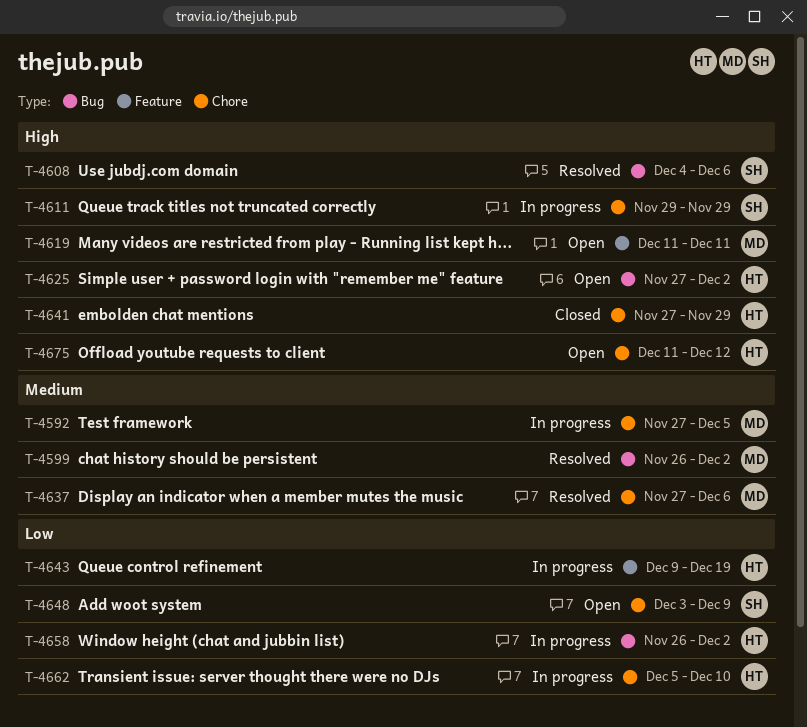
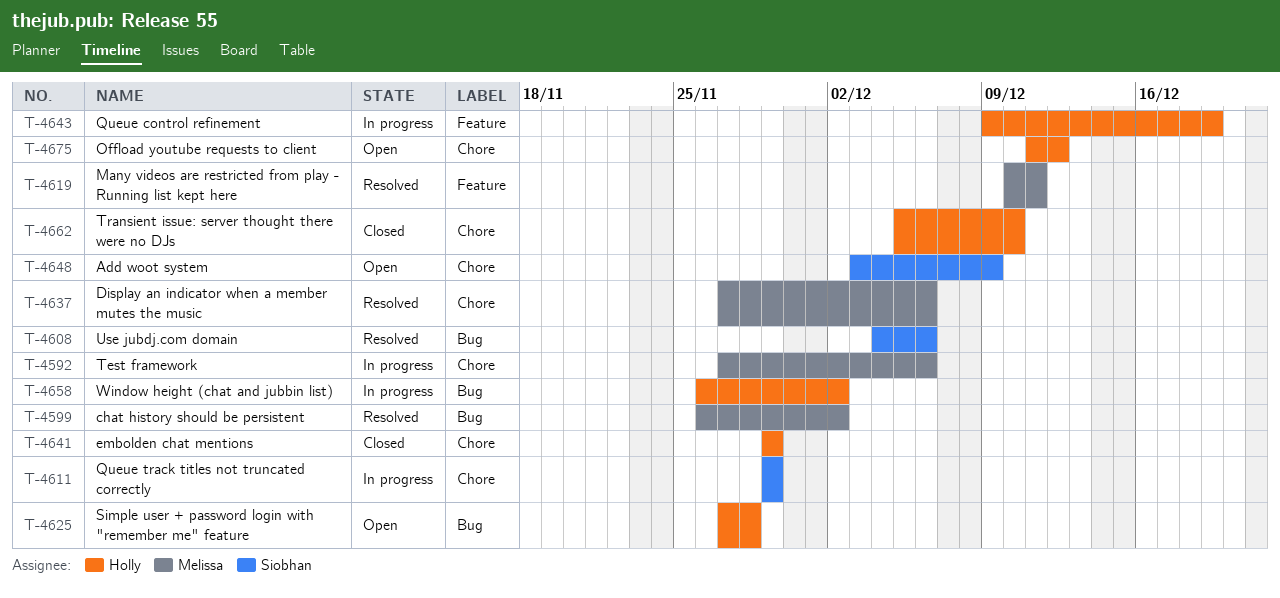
T-4592, due: Dec 5 -> Dec 6
T-4619, status: Open -> Resolved
T-4619, start: Dec 11 -> Dec 10
T-4625, due: Dec 2 -> Nov 28
T-4641, start: Nov 27 -> Nov 29
T-4662, status: In progress -> Closed

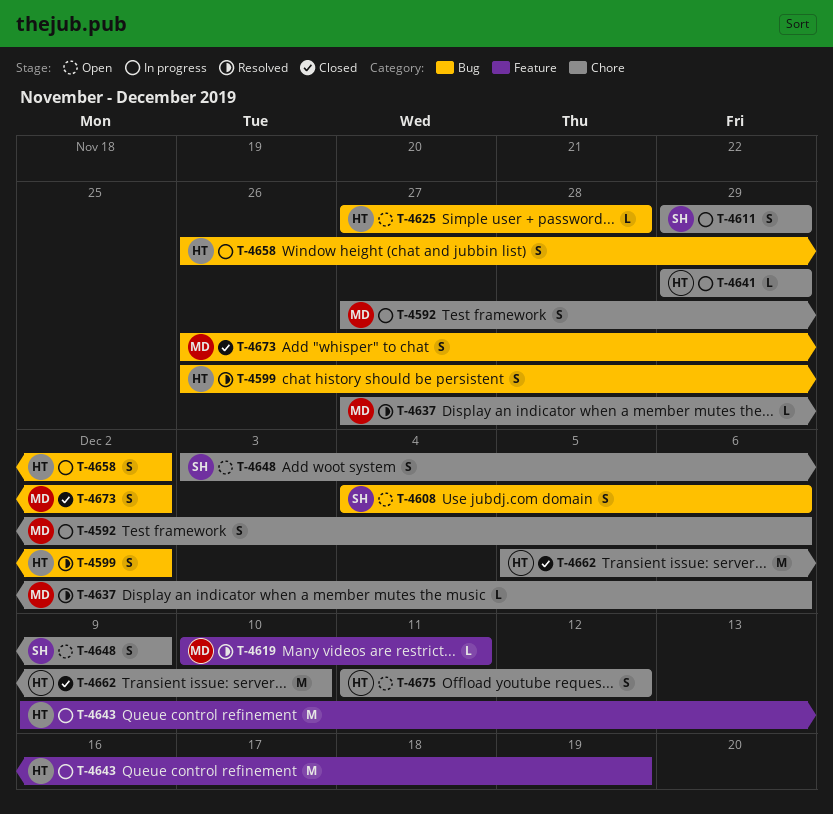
T-4599, owner: Melissa -> Holly
T-4608, status: Resolved -> Open
T-4641, status: Closed -> In progress
T-4673: none -> present

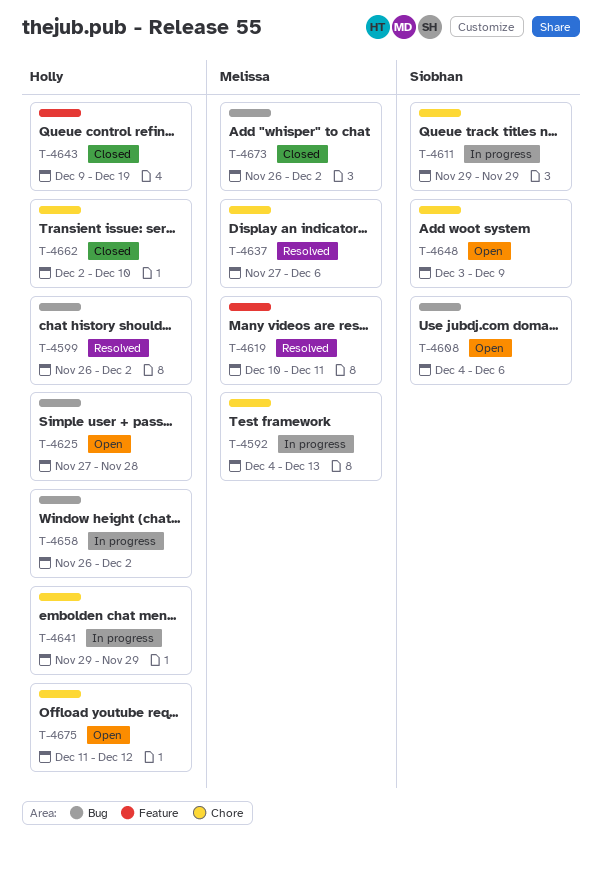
T-4592, start: Nov 27 -> Dec 4
T-4592, due: Dec 6 -> Dec 13
T-4643, status: In progress -> Closed
T-4662, start: Dec 5 -> Dec 2

